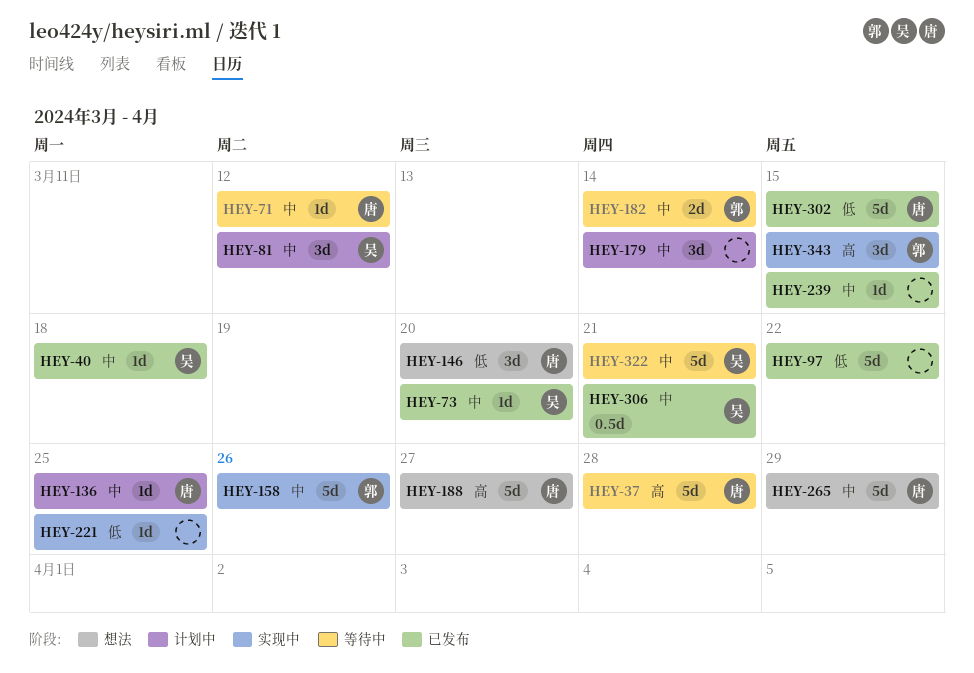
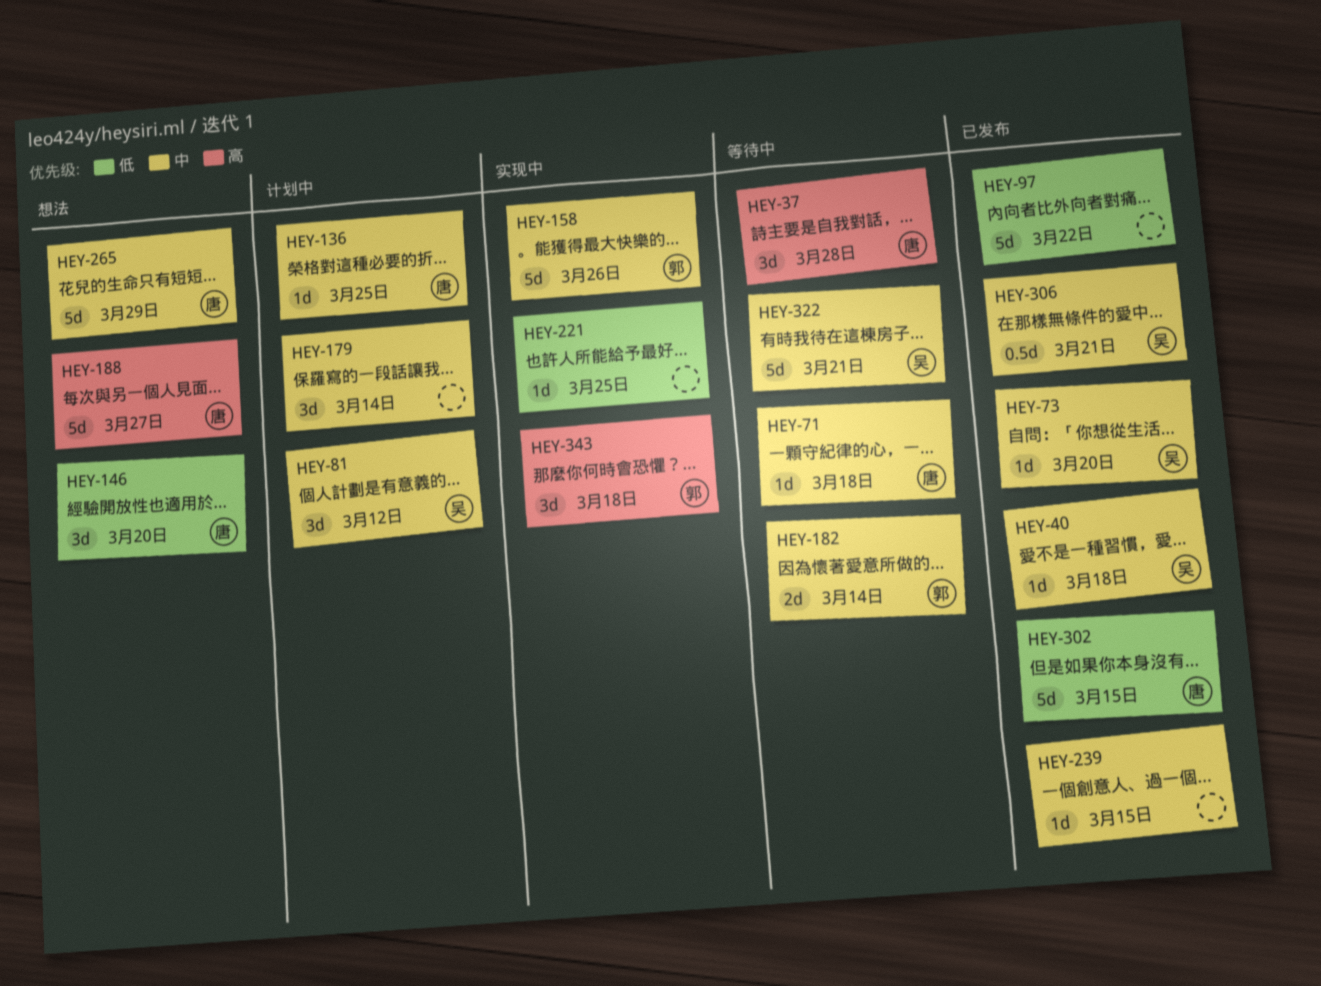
HEY-37, estimate: 5d -> 3d
HEY-71, due: Mar 12 -> Mar 18
HEY-343, due: Mar 15 -> Mar 18

